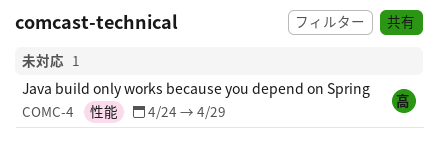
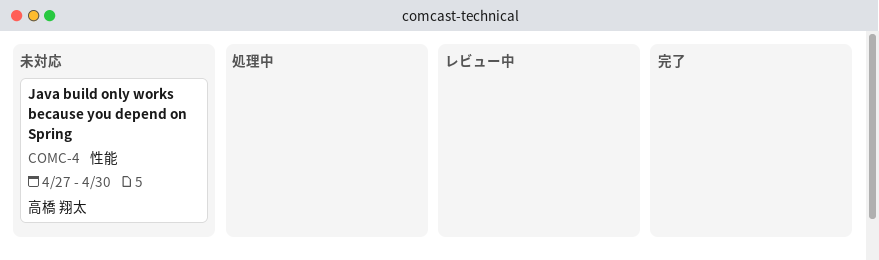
COMC-4, start: Apr 24 -> Apr 27
COMC-4, due: Apr 29 -> Apr 30

